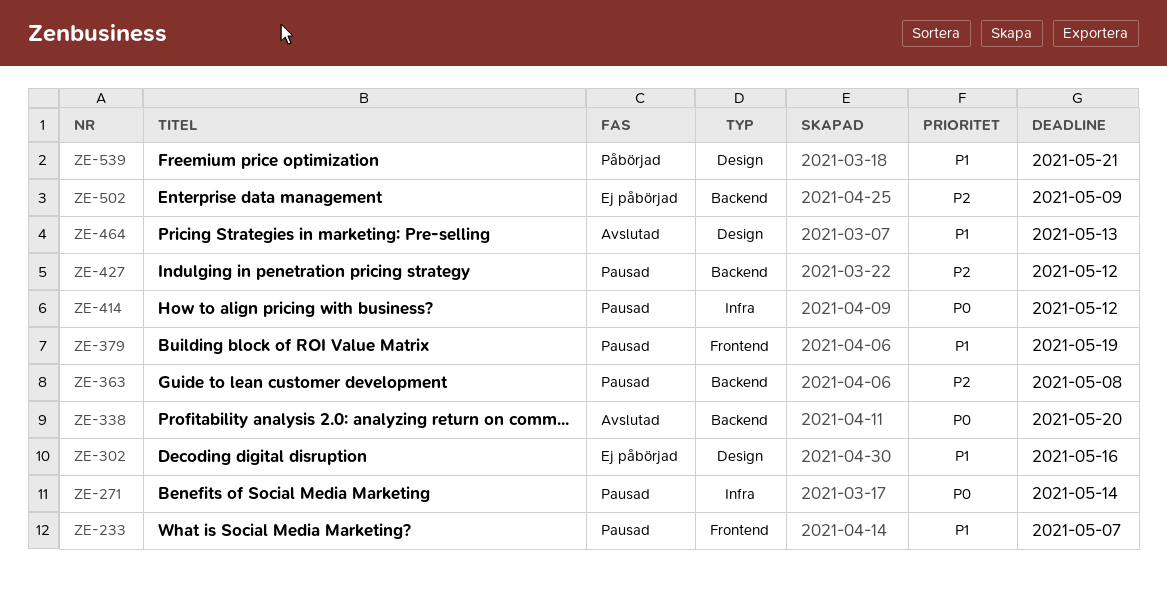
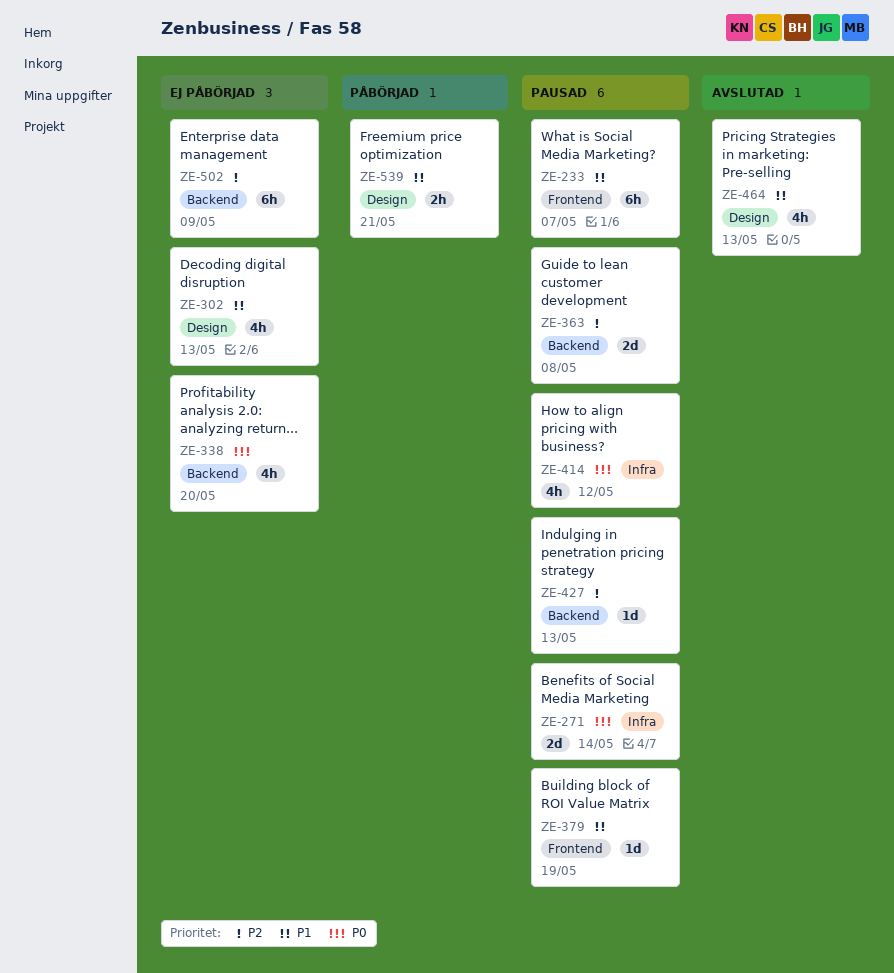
ZE-302, due: May 16 -> May 13
ZE-338, status: Avslutad -> Ej påbörjad
ZE-427, due: May 12 -> May 13

